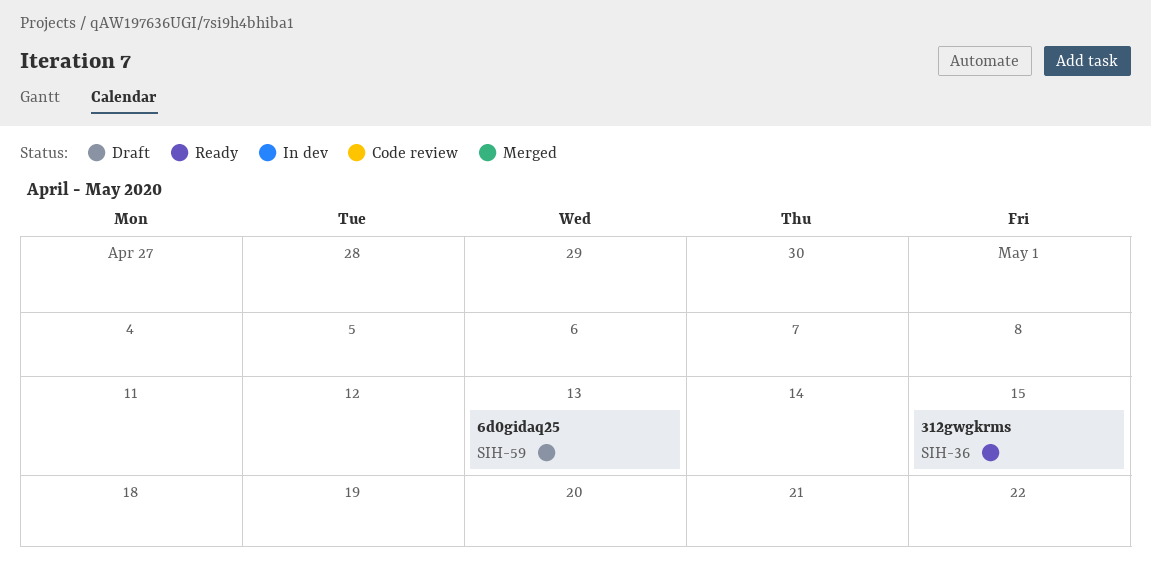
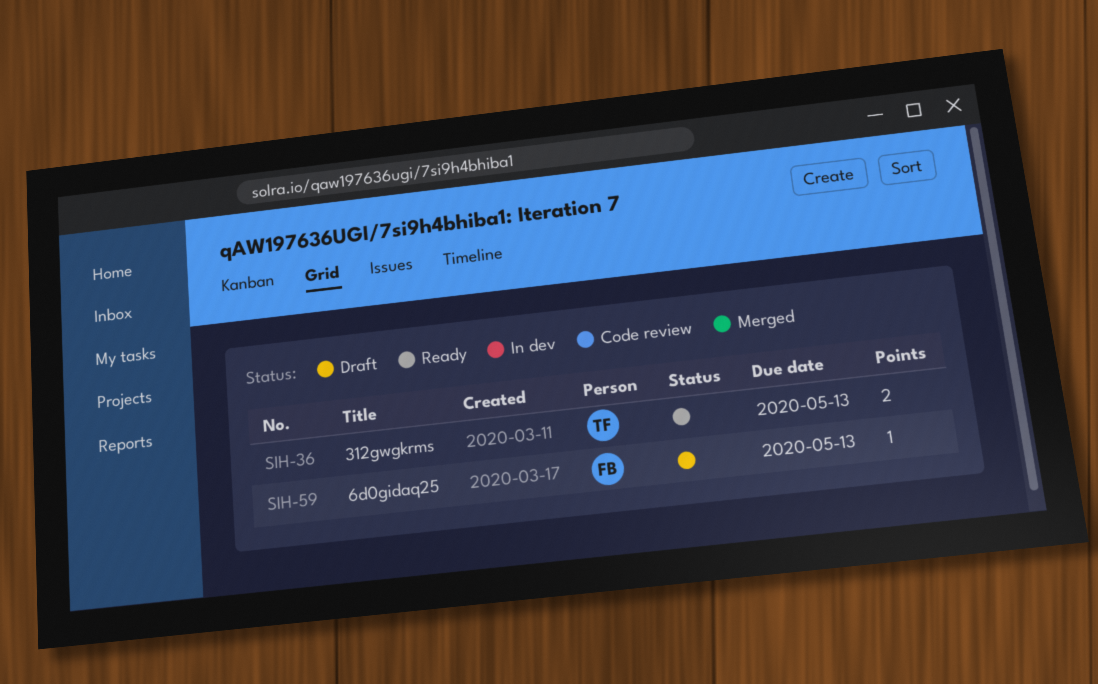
SIH-36, due: May 15 -> May 13

